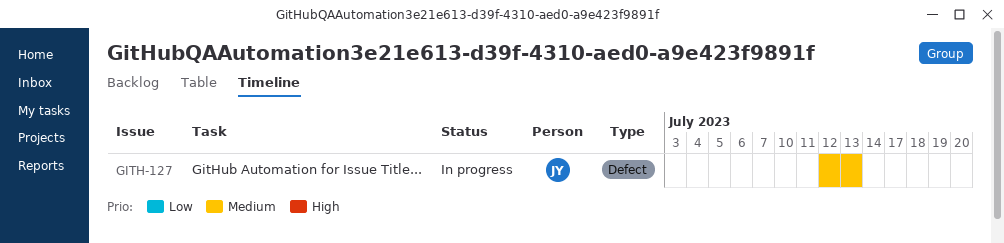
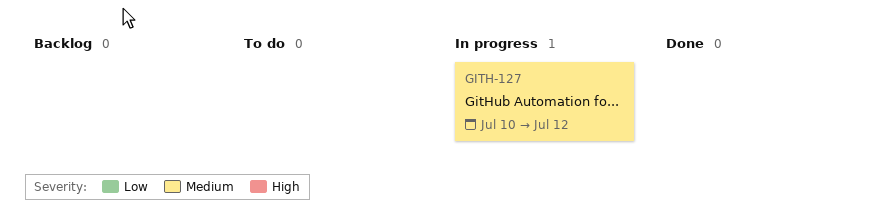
GITH-127, start: Jul 12 -> Jul 10
GITH-127, due: Jul 13 -> Jul 12

